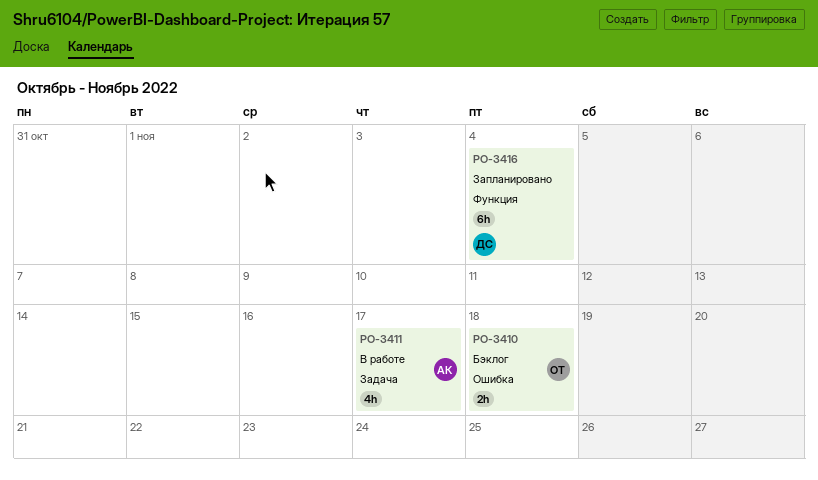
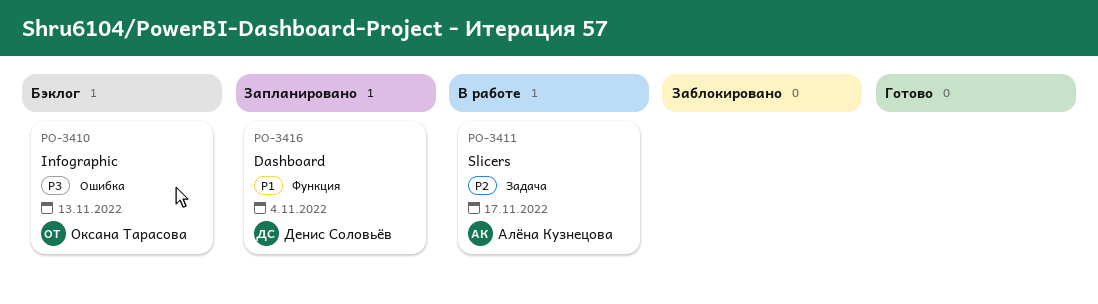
PO-3410, due: Nov 18 -> Nov 13

